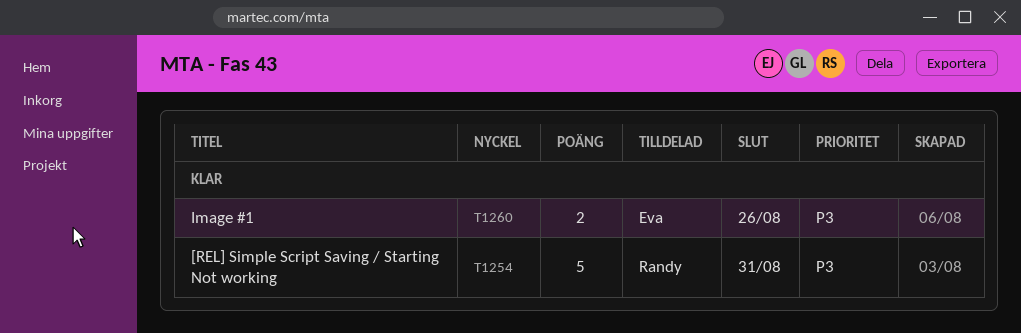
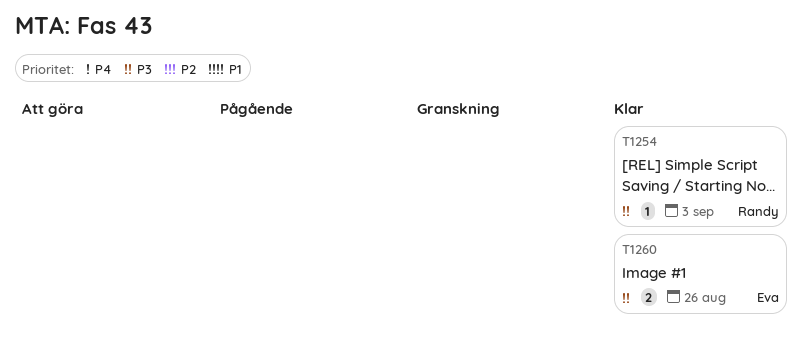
T1254, estimate: 5 -> 1
T1254, due: Aug 31 -> Sep 3

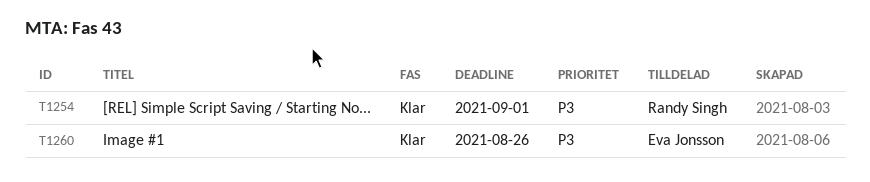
T1254, due: Sep 3 -> Sep 1

